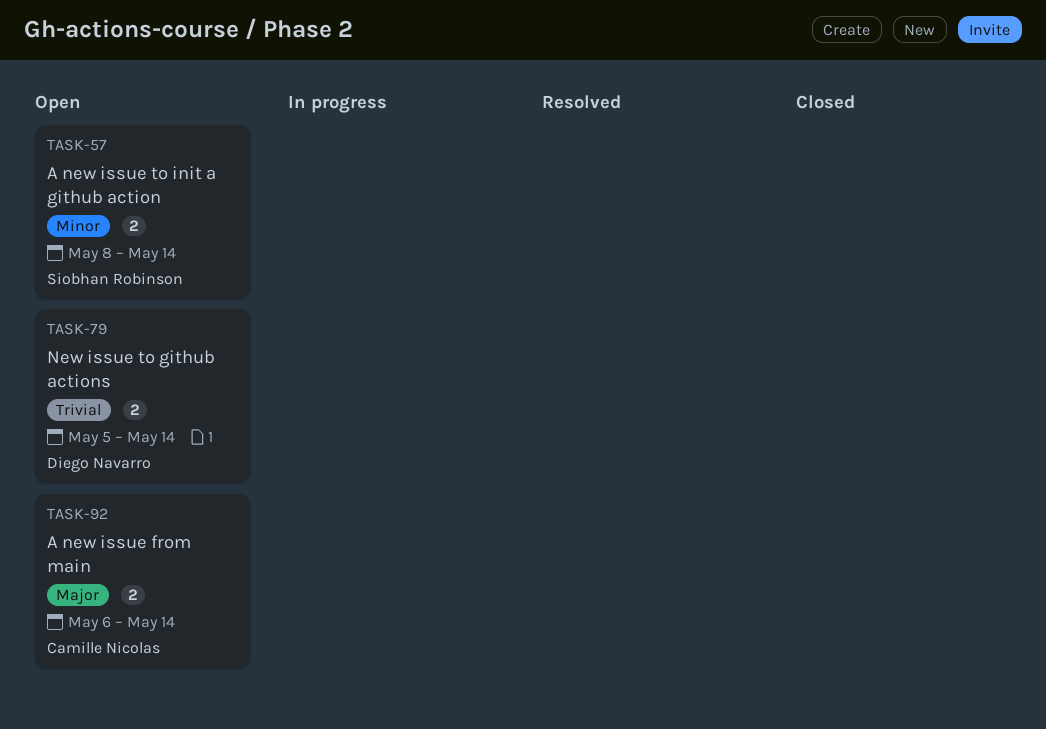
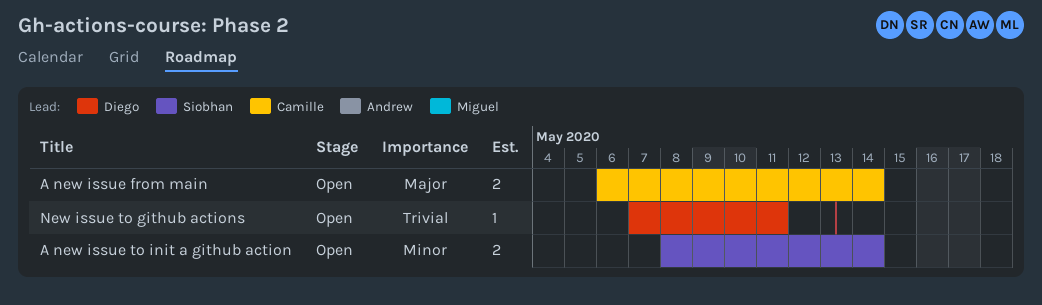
New issue to github actions, estimate: 2 -> 1
New issue to github actions, start: May 5 -> May 7
New issue to github actions, due: May 14 -> May 11

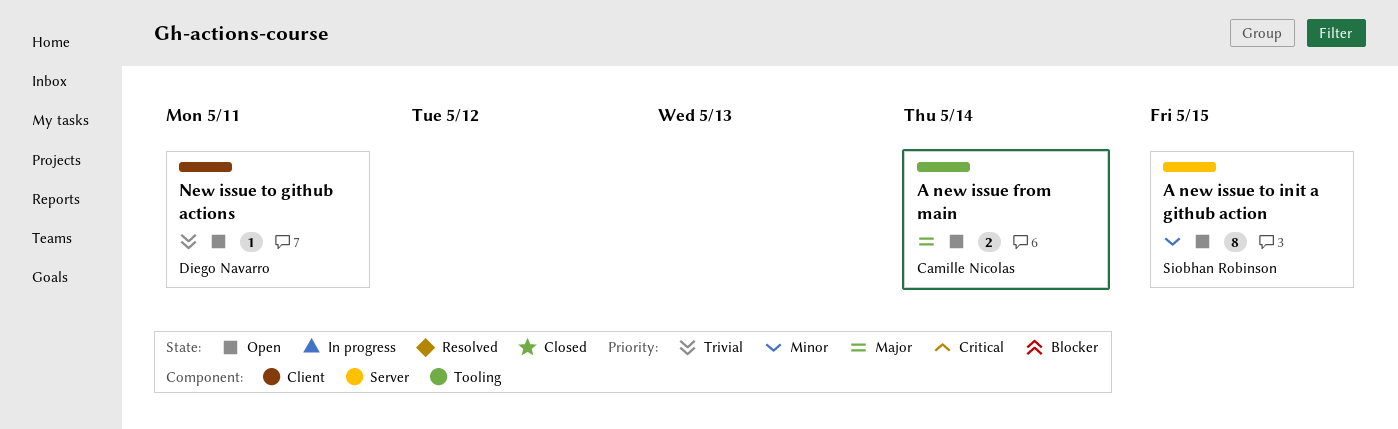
A new issue to init a github action, estimate: 2 -> 8
A new issue to init a github action, due: May 14 -> May 15

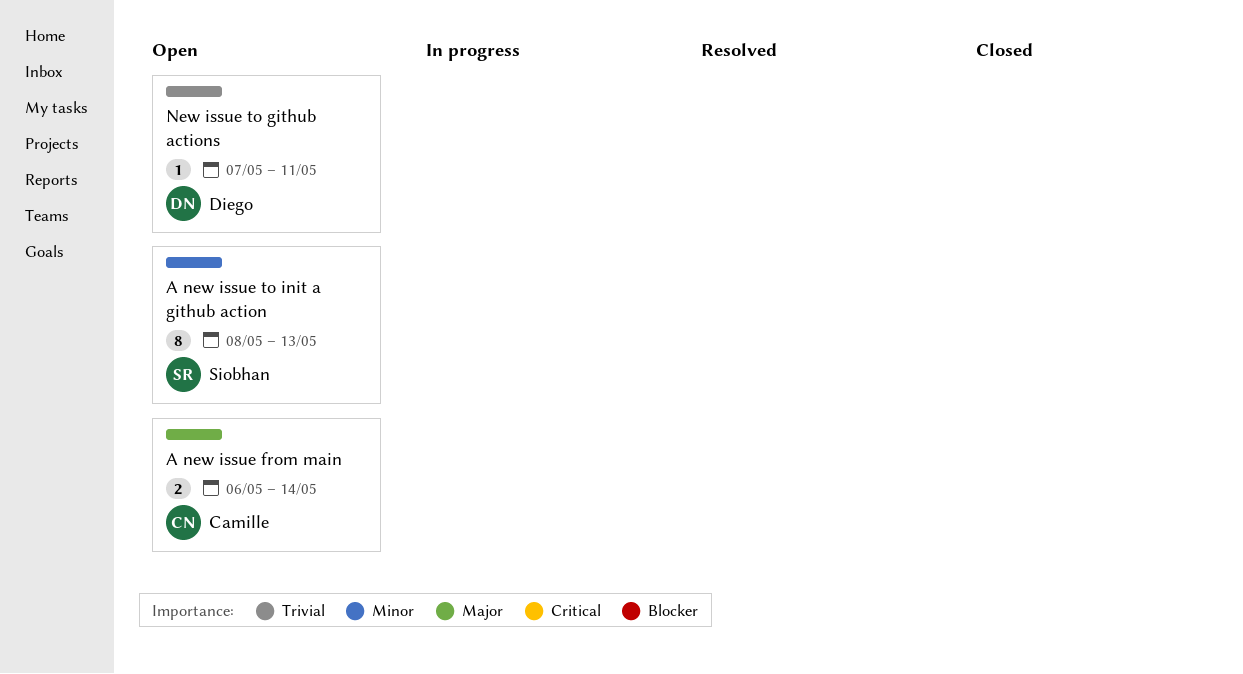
A new issue to init a github action, due: May 15 -> May 13

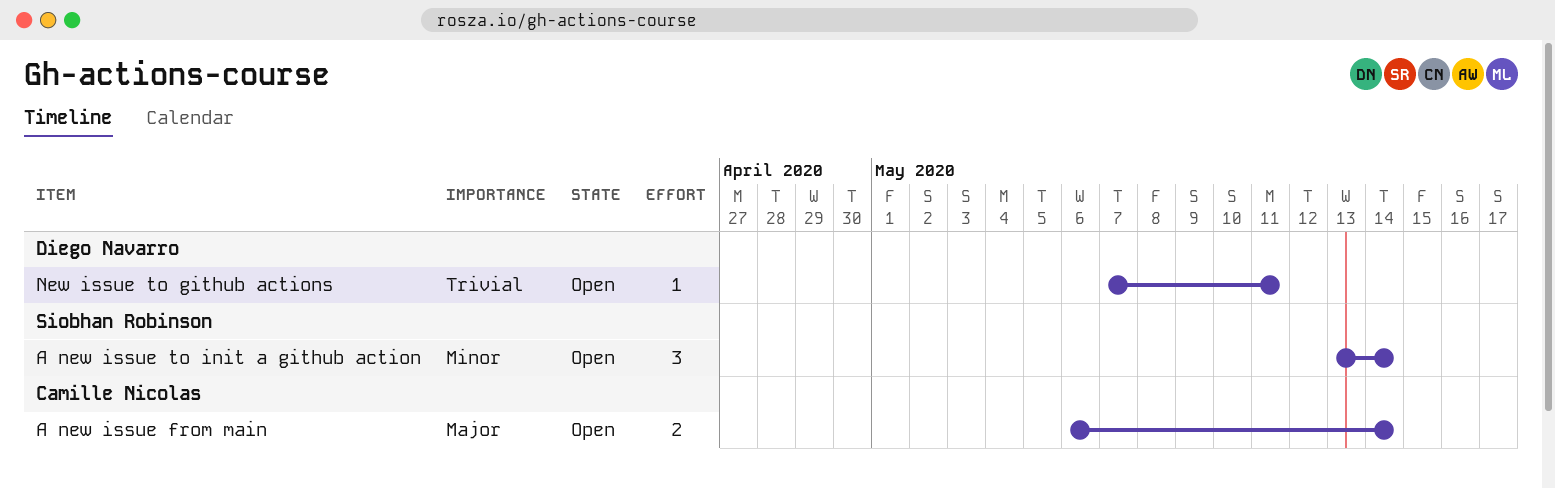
A new issue to init a github action, estimate: 8 -> 3
A new issue to init a github action, start: May 8 -> May 13
A new issue to init a github action, due: May 13 -> May 14

